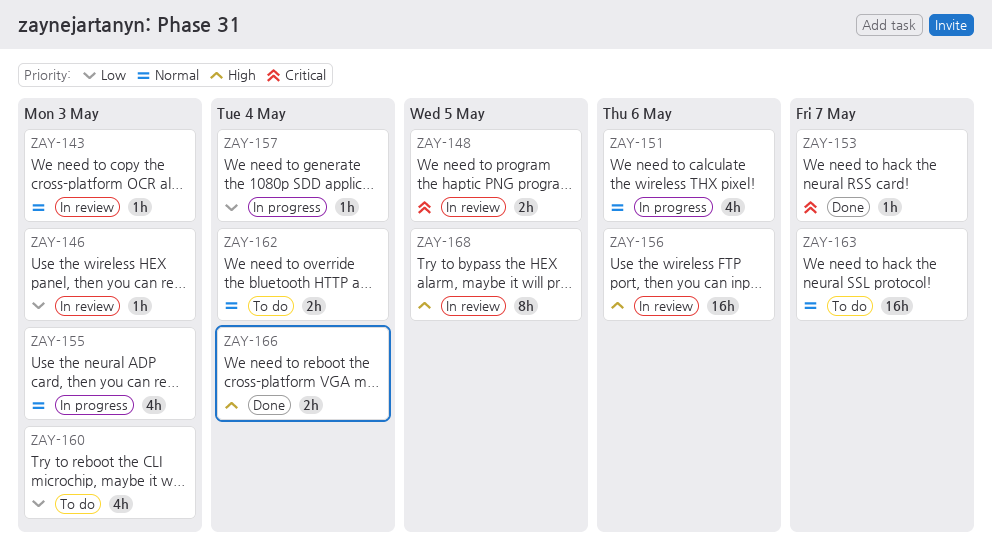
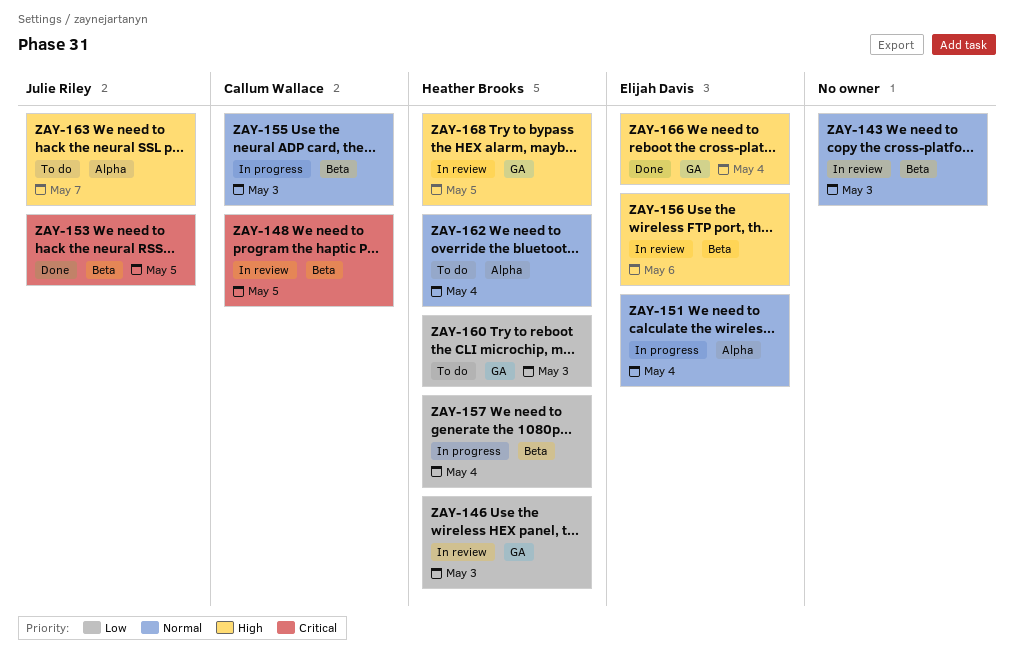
ZAY-151, due: May 6 -> May 4
ZAY-153, due: May 7 -> May 5
ZAY-163, priority: Normal -> High

